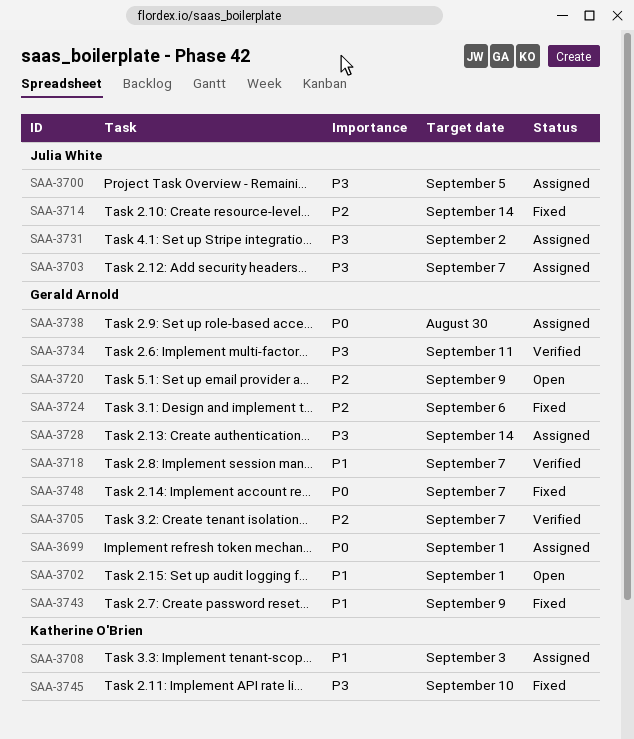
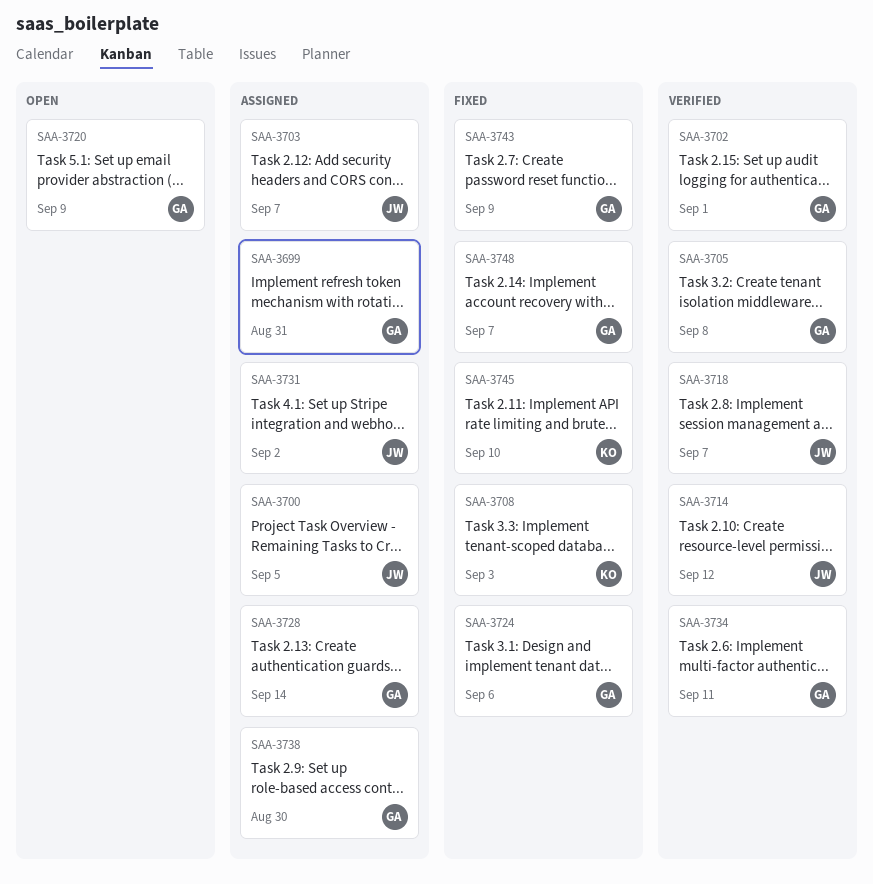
SAA-3699, due: Sep 1 -> Aug 31
SAA-3702, status: Open -> Verified
SAA-3705, due: Sep 7 -> Sep 8
SAA-3708, status: Assigned -> Fixed
SAA-3714, status: Fixed -> Verified
SAA-3714, due: Sep 14 -> Sep 12
SAA-3718, owner: Gerald Arnold -> Julia White

